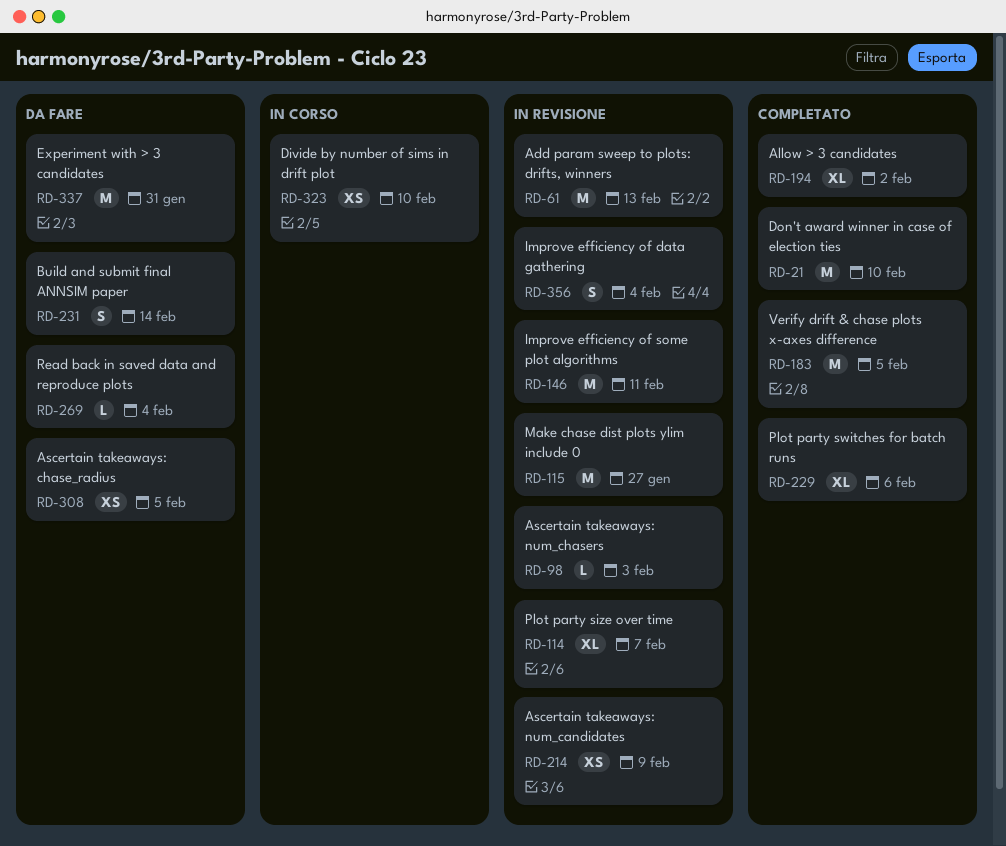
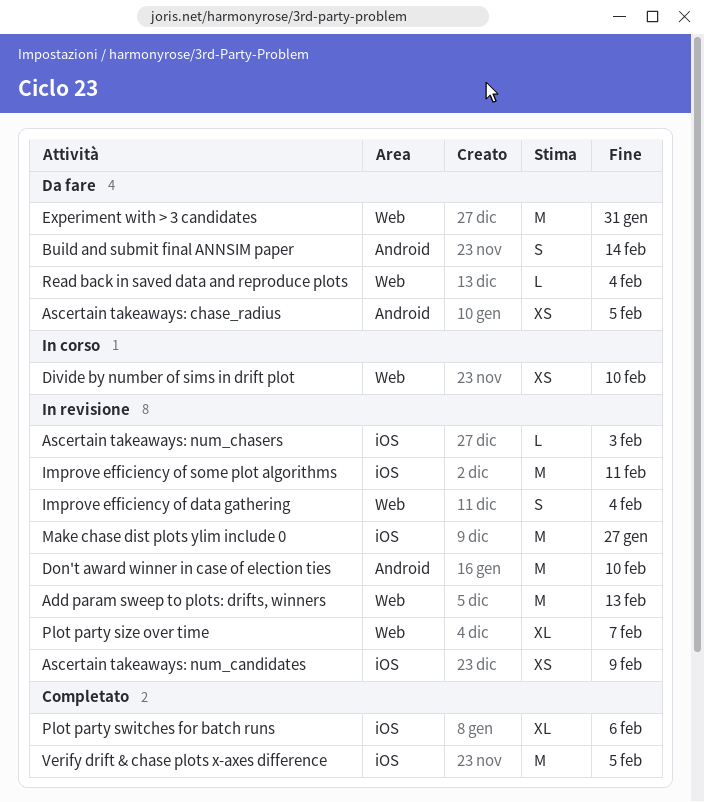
Allow > 3 candidates: present -> none
Don't award winner in case of election ties, status: Completato -> In revisione

